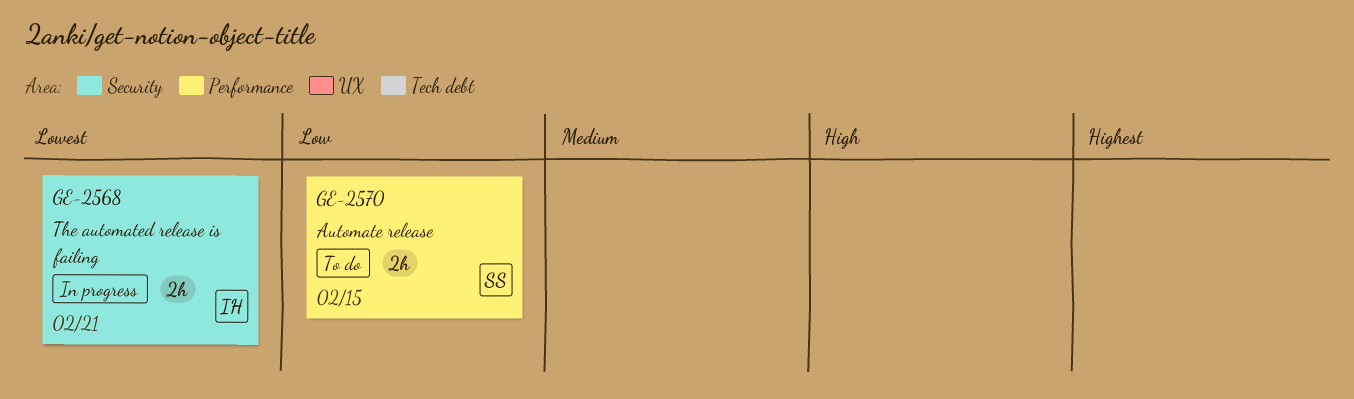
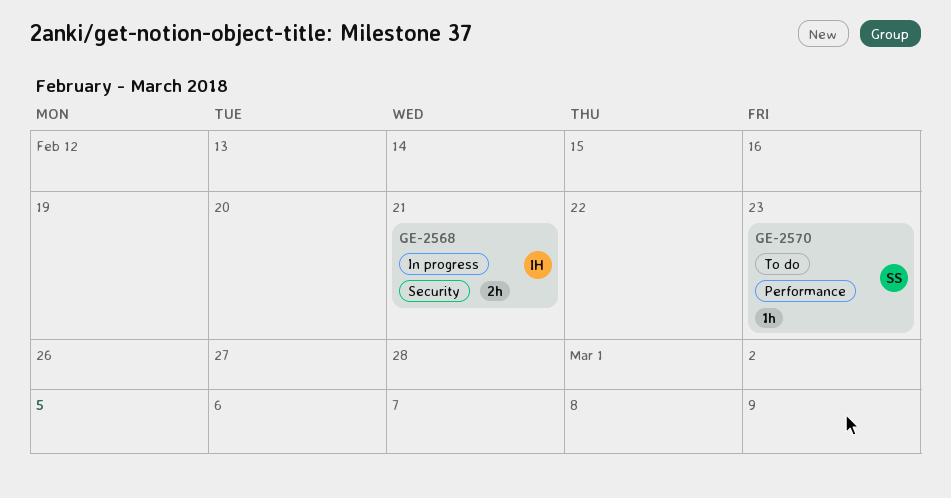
GE-2570, estimate: 2h -> 1h
GE-2570, due: Feb 15 -> Feb 23

